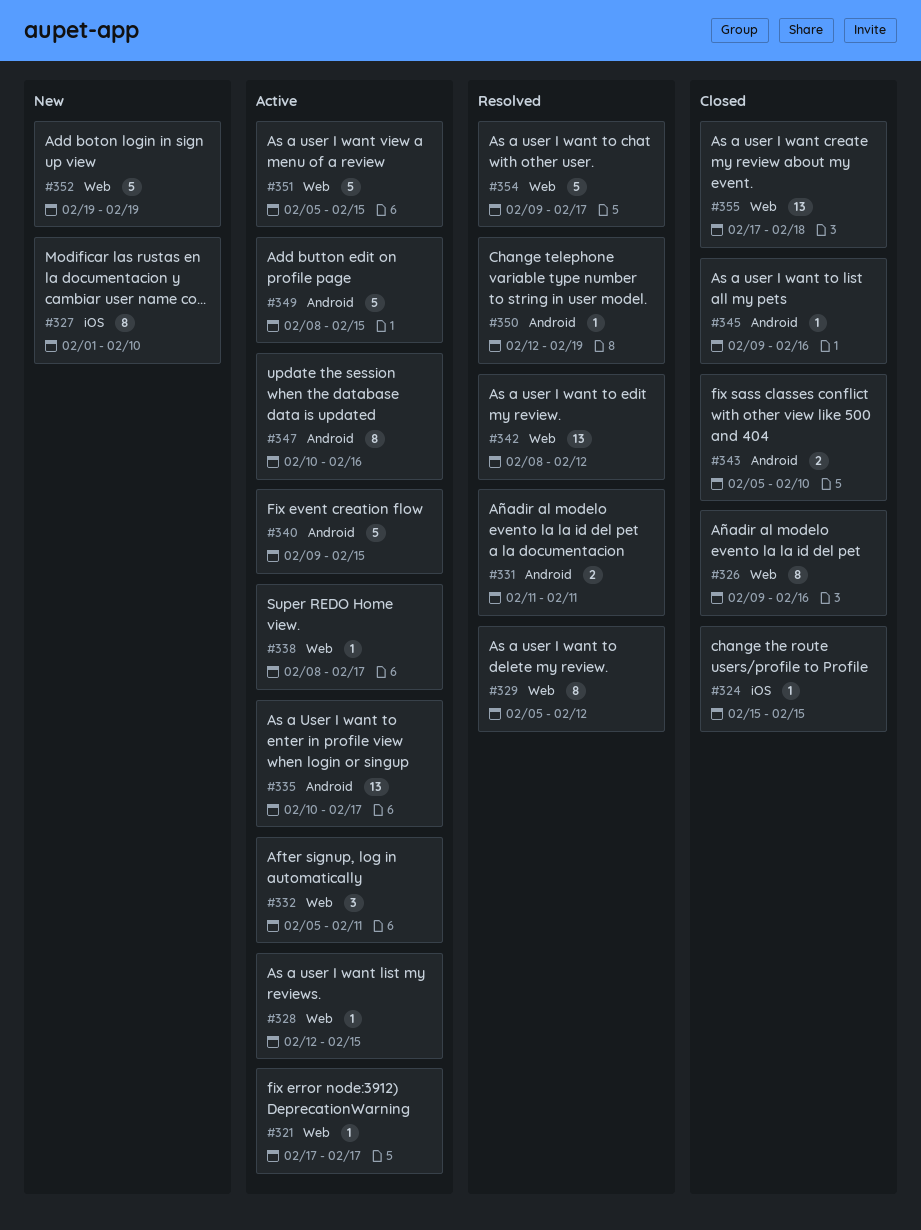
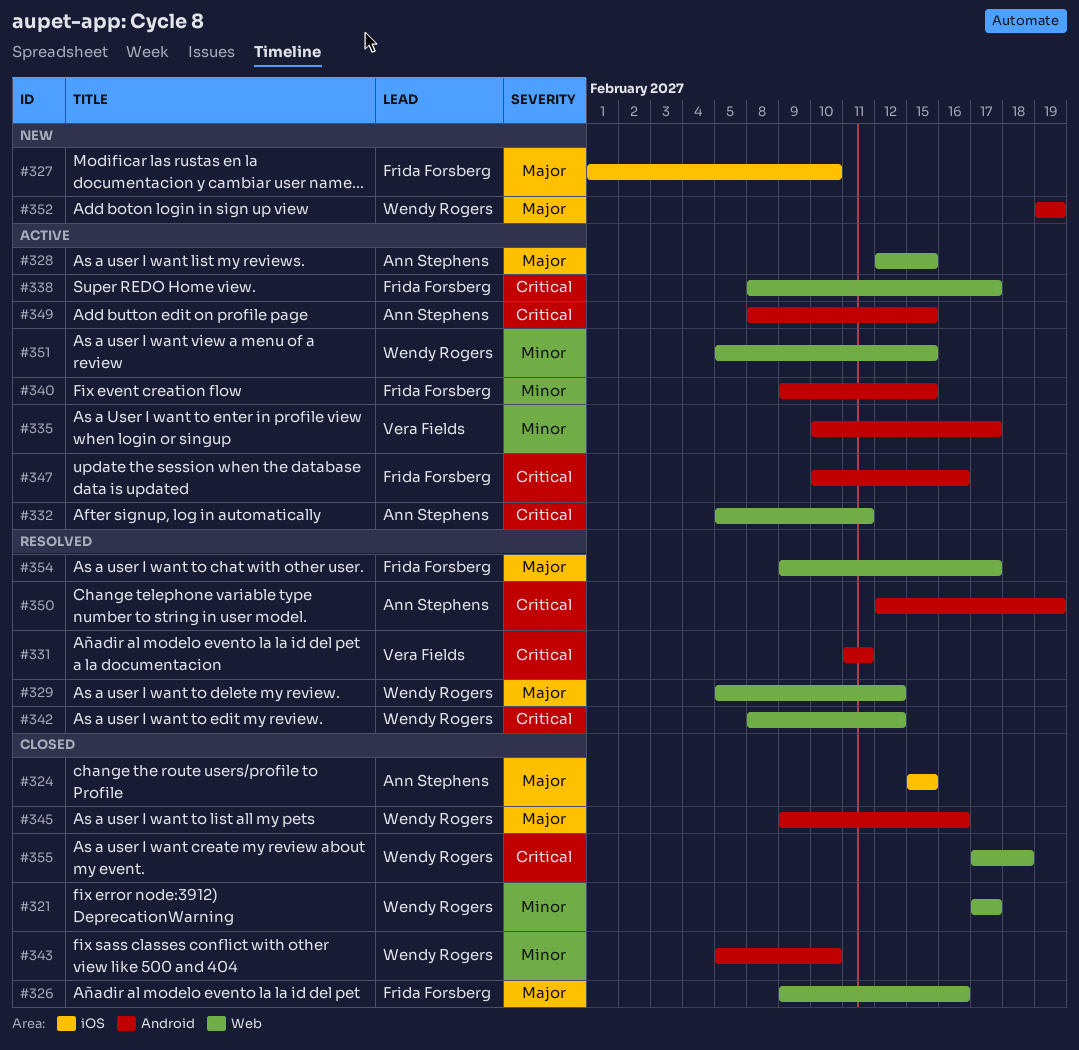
#321, status: Active -> Closed
#352, label: Web -> Android

